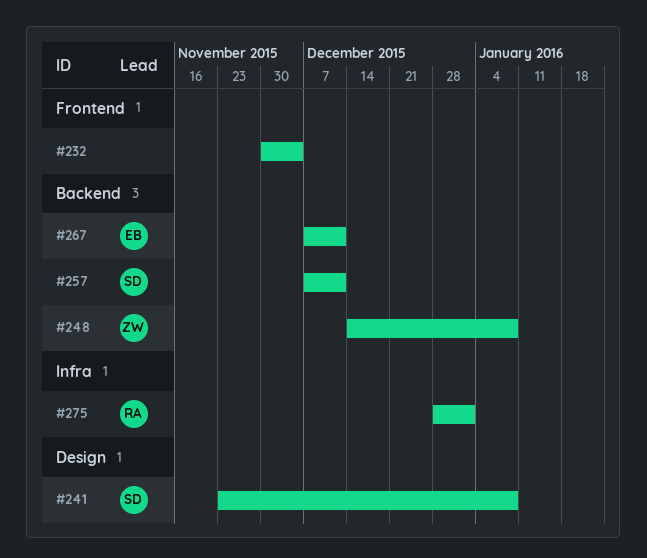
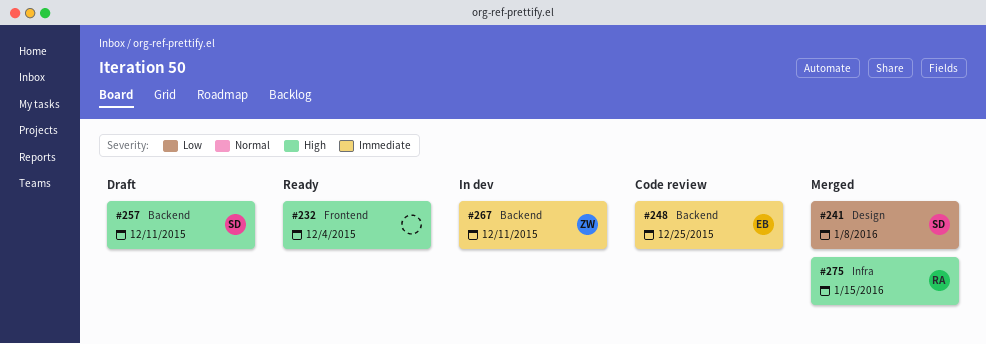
#248, owner: ZW -> EB
#248, due: Jan 8 -> Dec 25
#267, owner: EB -> ZW
#275, due: Jan 1 -> Jan 15

